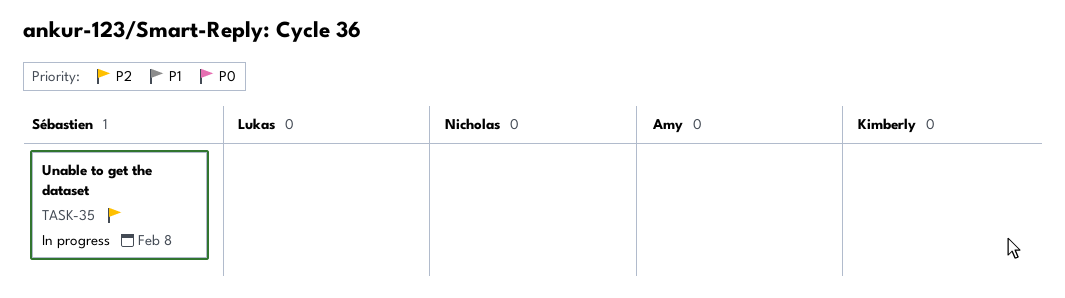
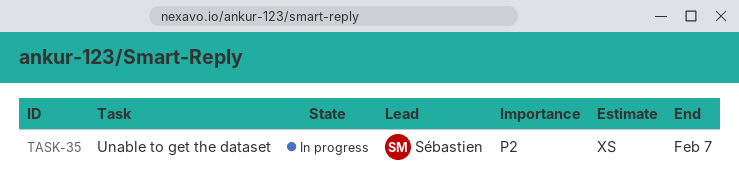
TASK-35, due: Feb 8 -> Feb 7

